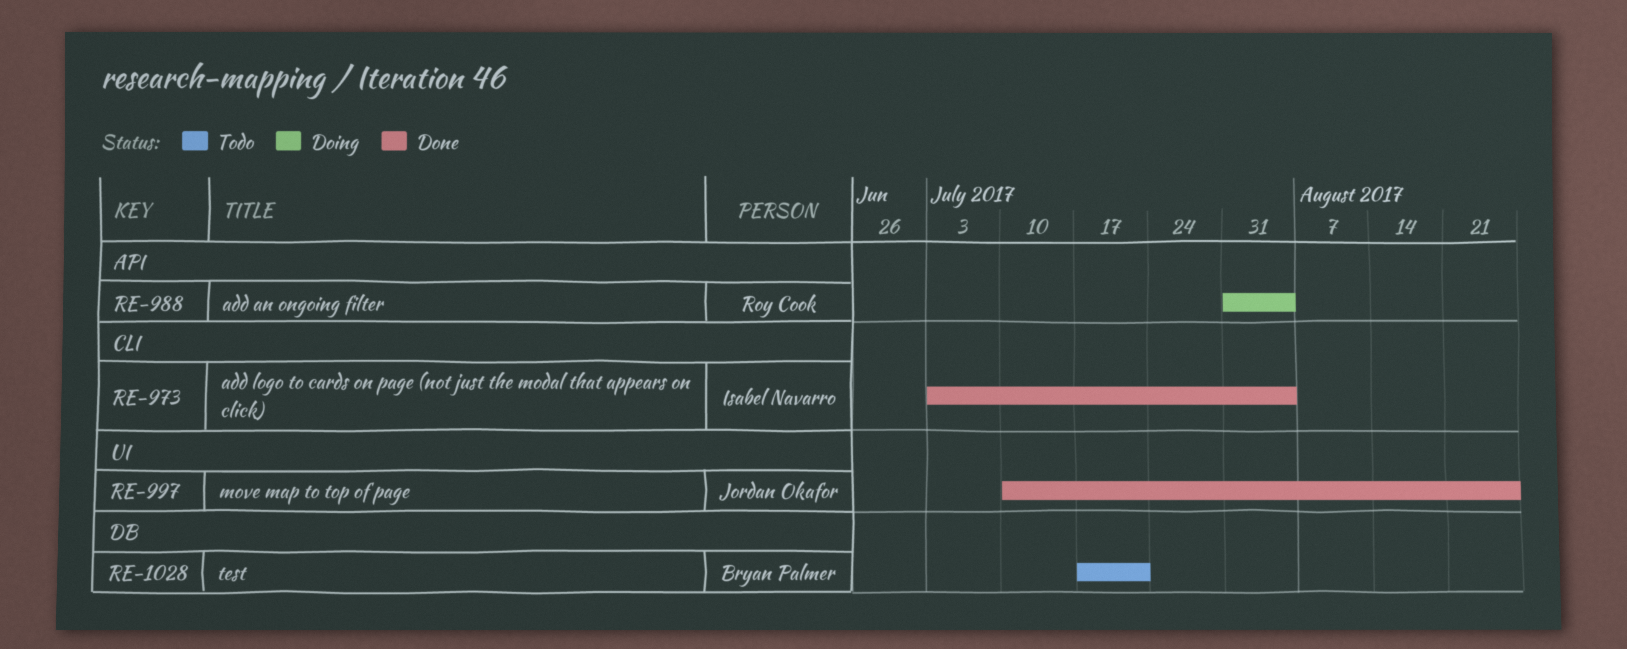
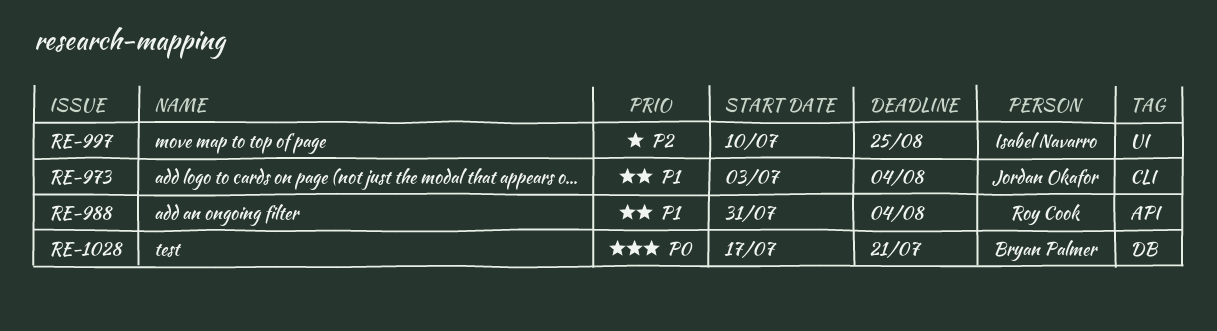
RE-973, owner: Isabel Navarro -> Jordan Okafor
RE-997, owner: Jordan Okafor -> Isabel Navarro

